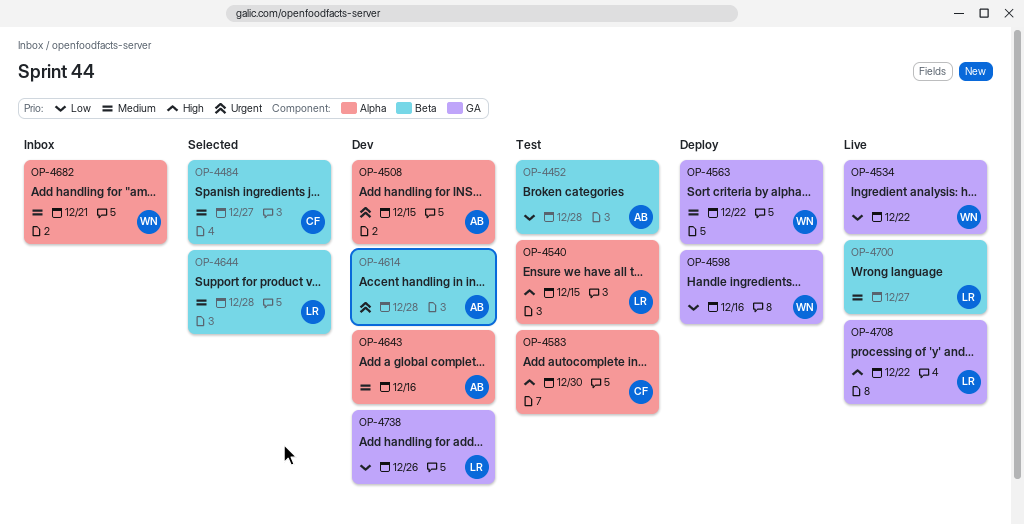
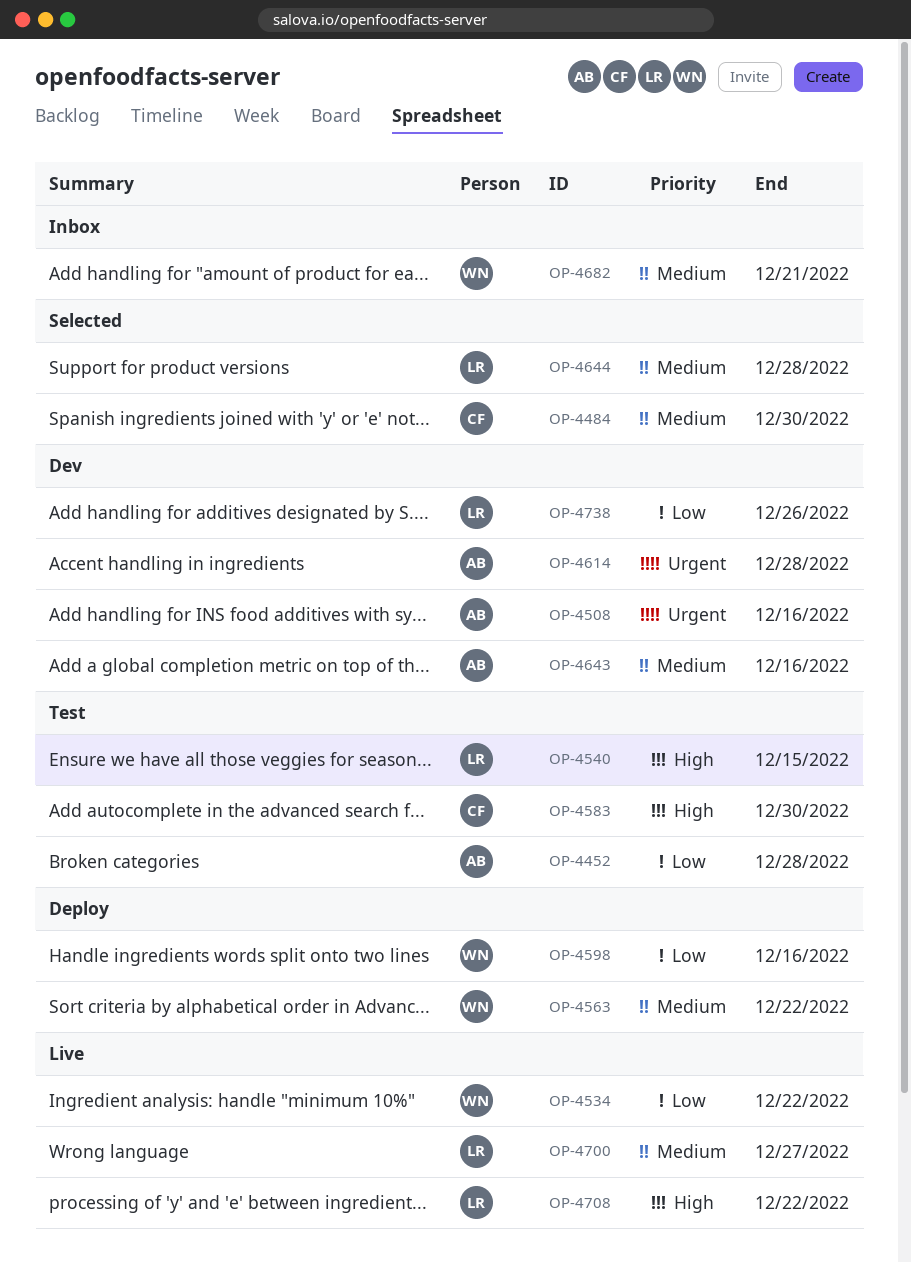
OP-4484, due: Dec 27 -> Dec 30
OP-4508, due: Dec 15 -> Dec 16

